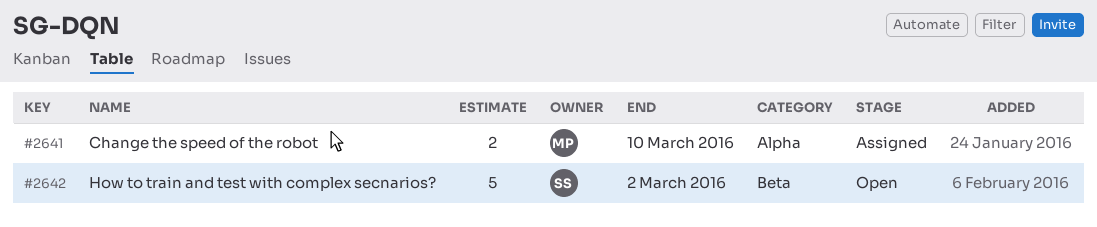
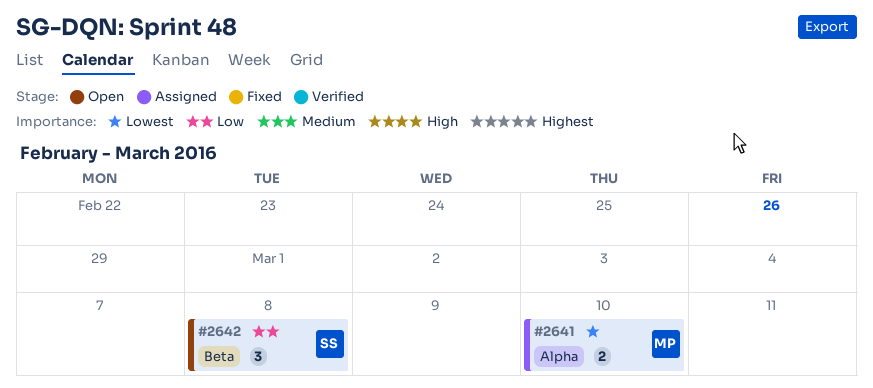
#2642, estimate: 5 -> 3
#2642, due: Mar 2 -> Mar 8

